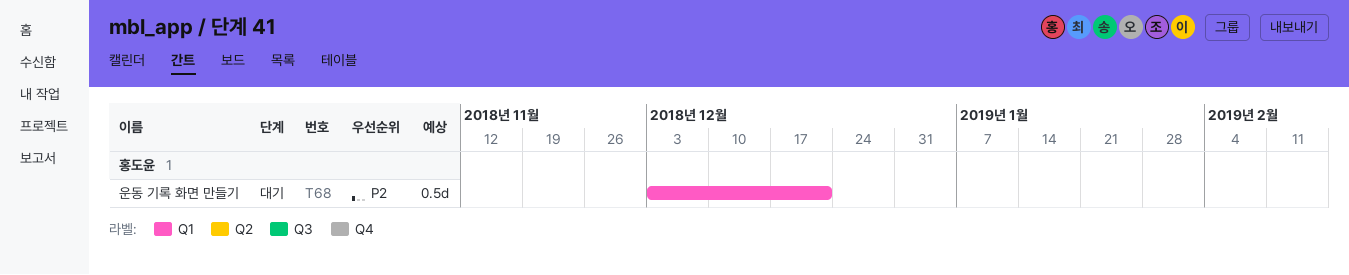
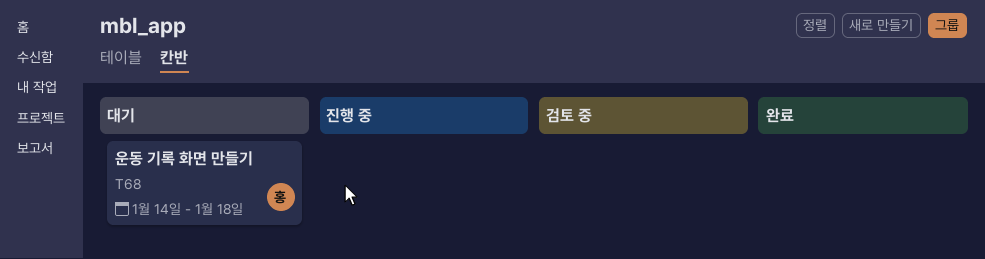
T68, start: Dec 3 -> Jan 14
T68, due: Dec 21 -> Jan 18

